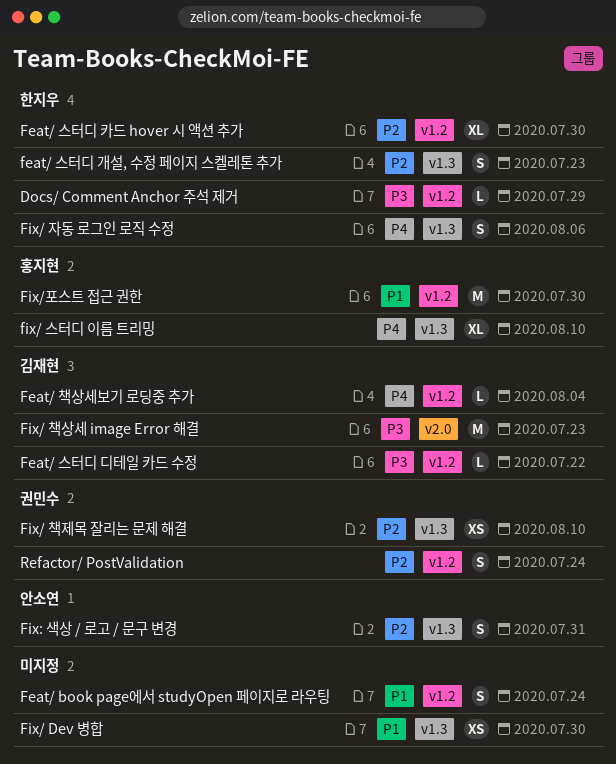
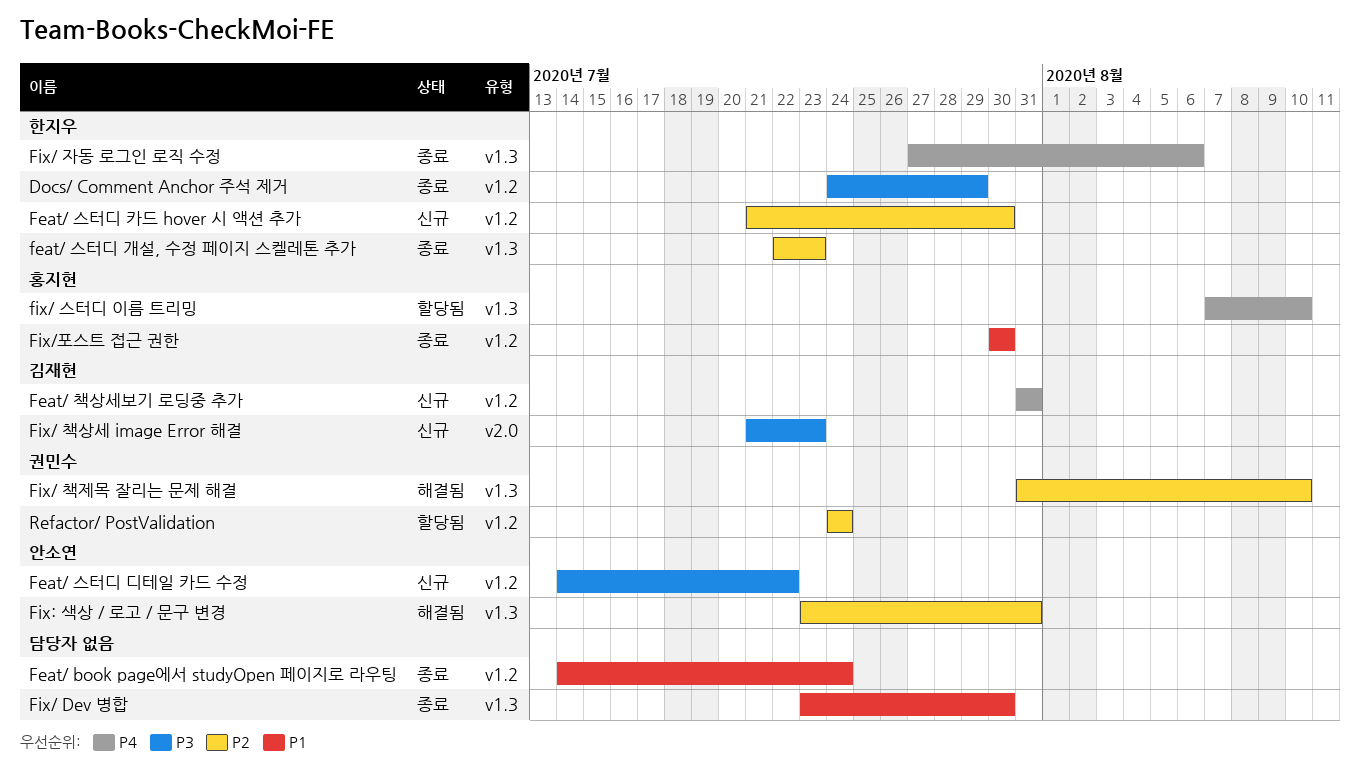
Feat/ 스터디 디테일 카드 수정, owner: 김재현 -> 안소연
Feat/ 책상세보기 로딩중 추가, due: Aug 4 -> Jul 31

